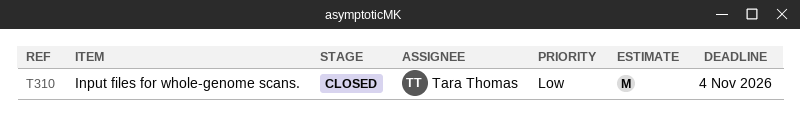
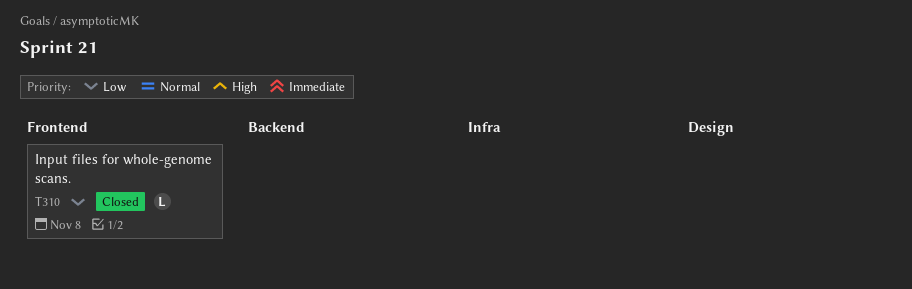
T310, estimate: M -> L
T310, due: Nov 4 -> Nov 8

